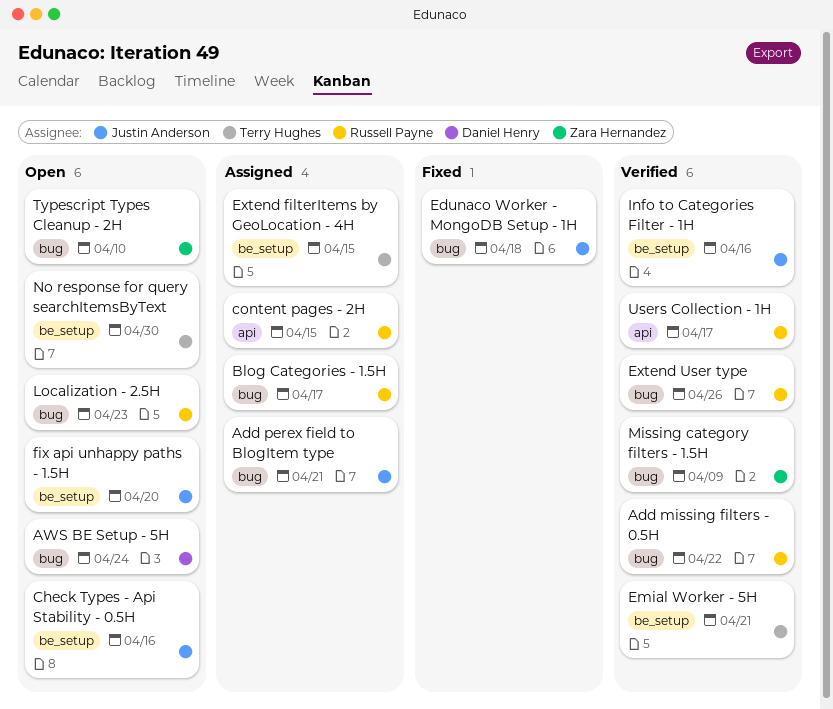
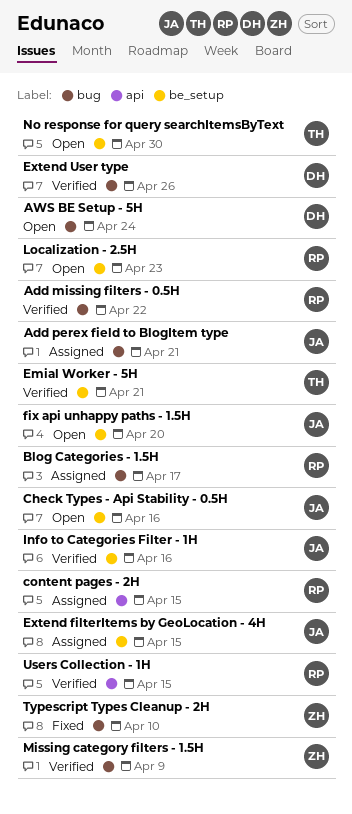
Edunaco Worker - MongoDB Setup - 1H: present -> none
Extend filterItems by GeoLocation - 4H, owner: Terry Hughes -> Justin Anderson
Extend User type, owner: Russell Payne -> Daniel Henry
Localization - 2.5H, label: bug -> be_setup
Typescript Types Cleanup - 2H, status: Open -> Fixed
Users Collection - 1H, due: Apr 17 -> Apr 15

